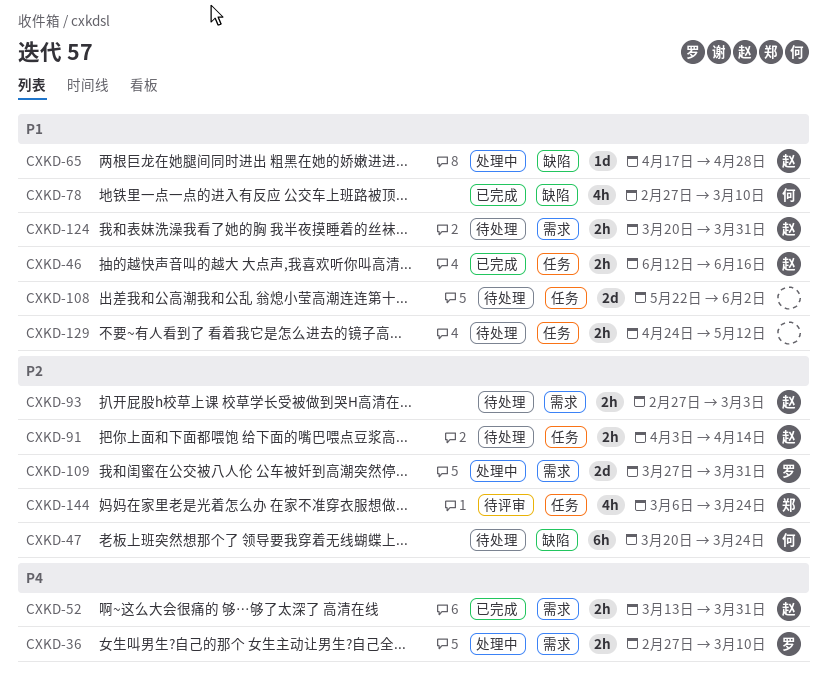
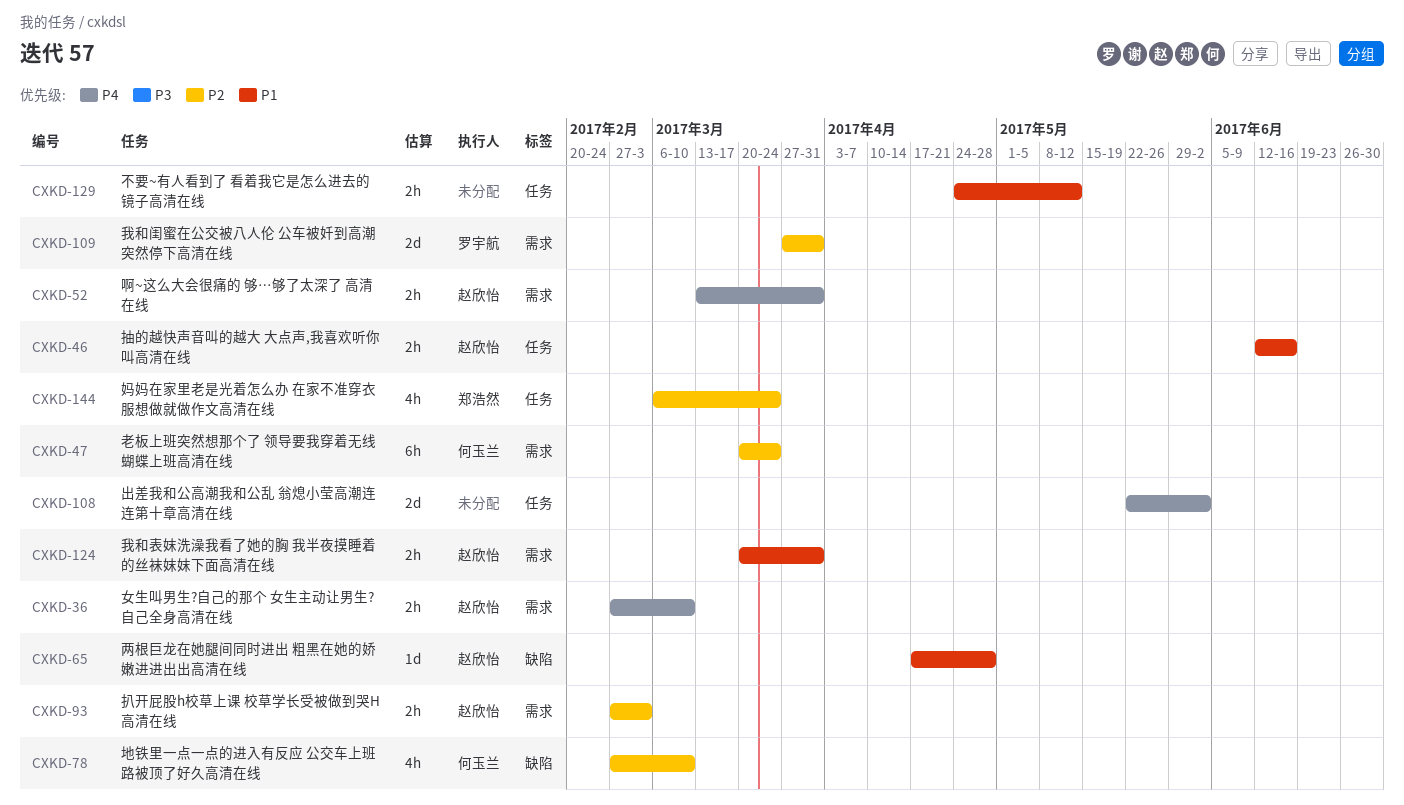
CXKD-36, owner: 罗宇航 -> 赵欣怡
CXKD-47, label: 缺陷 -> 需求
CXKD-78, priority: P1 -> P2
CXKD-91: present -> none
CXKD-108, priority: P1 -> P4

